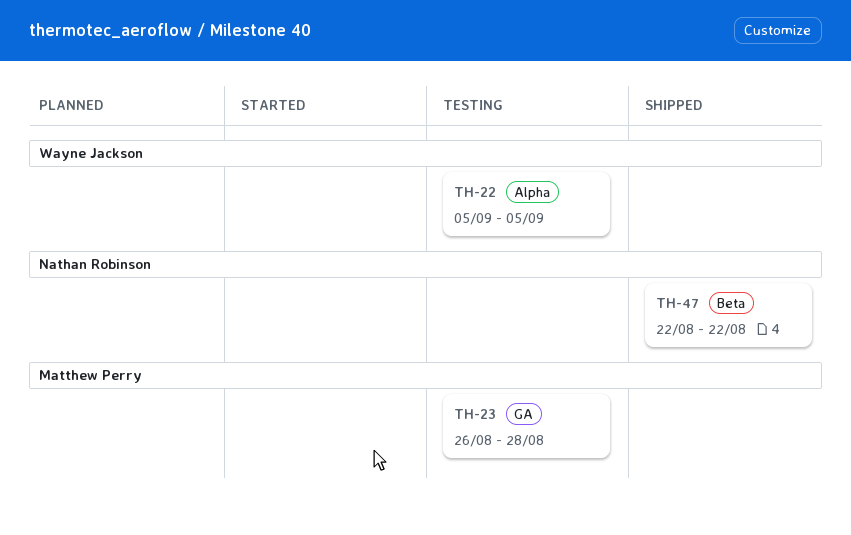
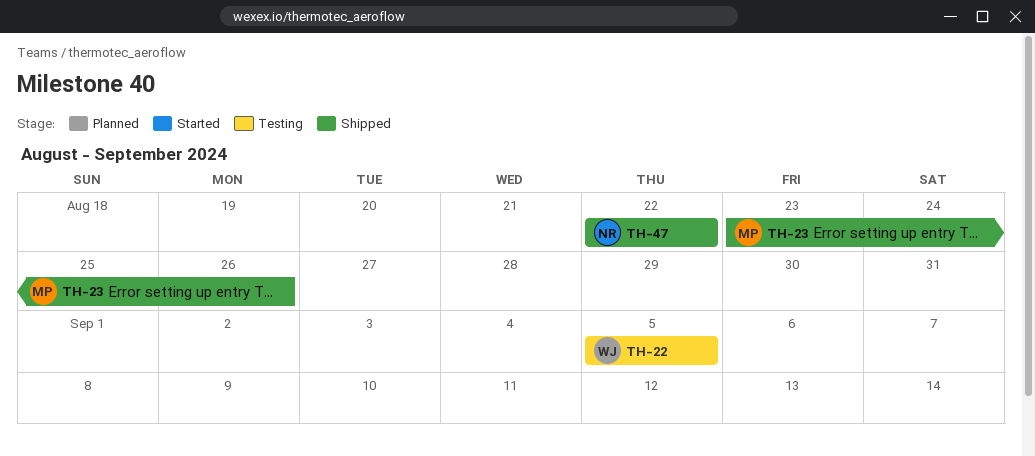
TH-23, status: Testing -> Shipped
TH-23, start: Aug 26 -> Aug 23
TH-23, due: Aug 28 -> Aug 26

